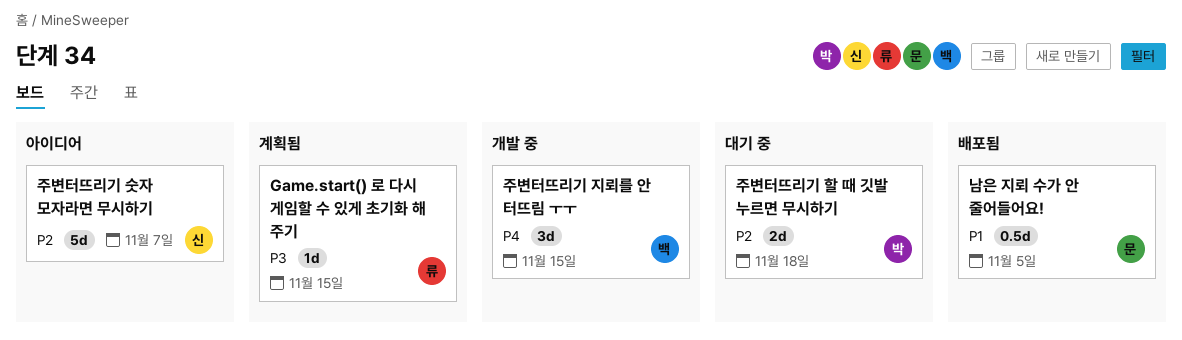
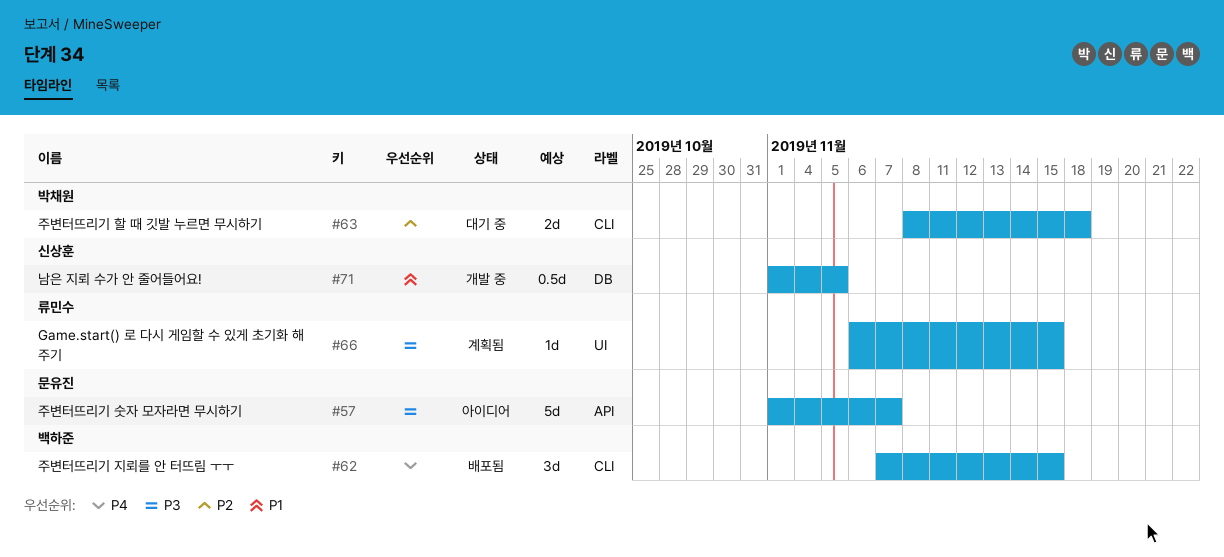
남은 지뢰 수가 안 줄어들어요!, status: 배포됨 -> 개발 중
남은 지뢰 수가 안 줄어들어요!, owner: 문유진 -> 신상훈
주변터뜨리기 숫자 모자라면 무시하기, owner: 신상훈 -> 문유진
주변터뜨리기 숫자 모자라면 무시하기, priority: P2 -> P3
주변터뜨리기 지뢰를 안 터뜨림 ㅜㅜ, status: 개발 중 -> 배포됨

